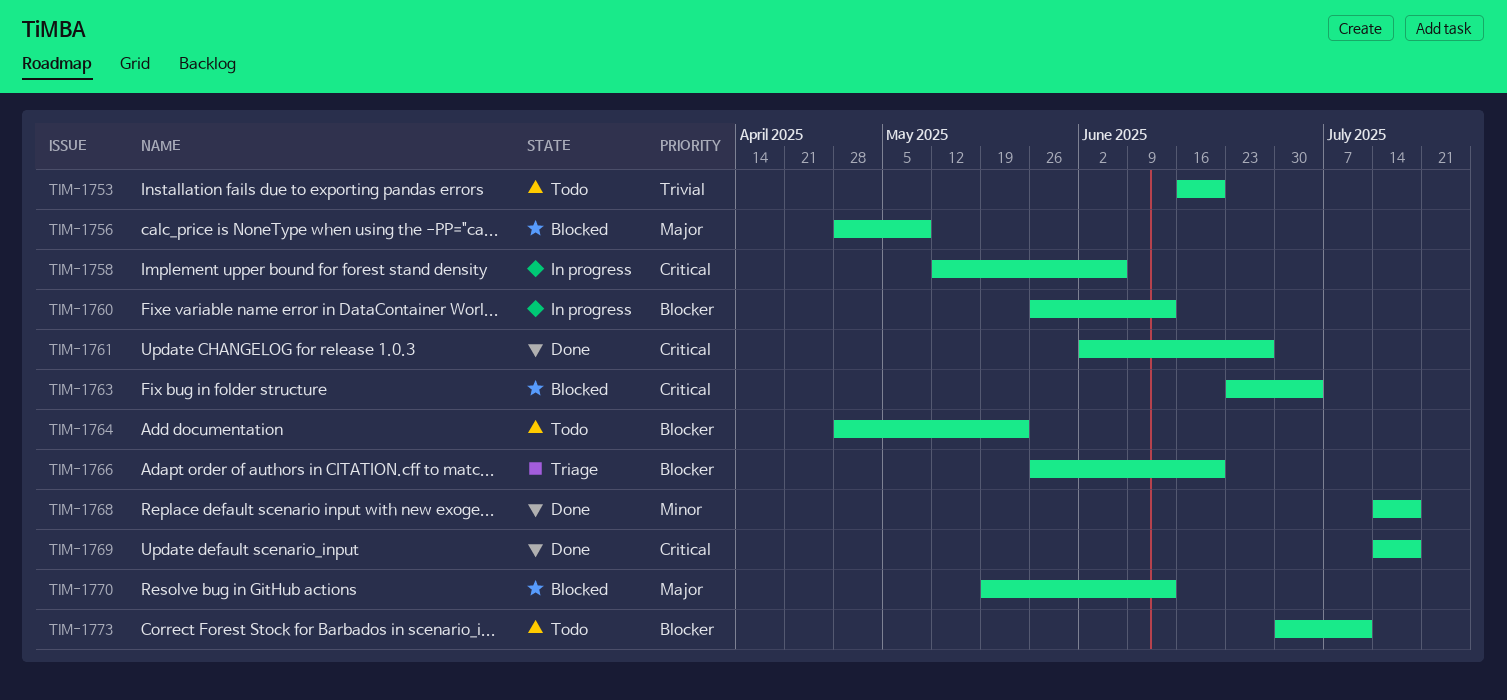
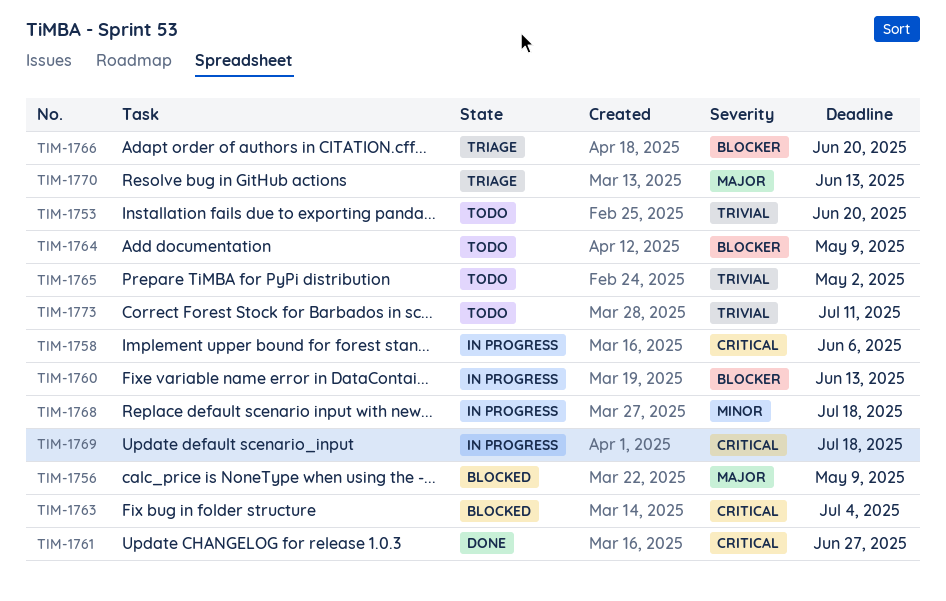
TIM-1764, due: May 23 -> May 9
TIM-1765: none -> present
TIM-1768, status: Done -> In progress
TIM-1769, status: Done -> In progress
TIM-1770, status: Blocked -> Triage
TIM-1773, priority: Blocker -> Trivial

